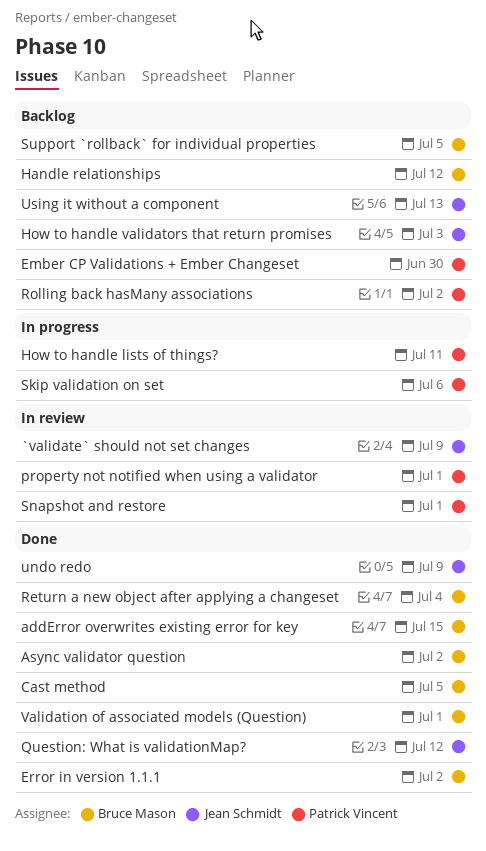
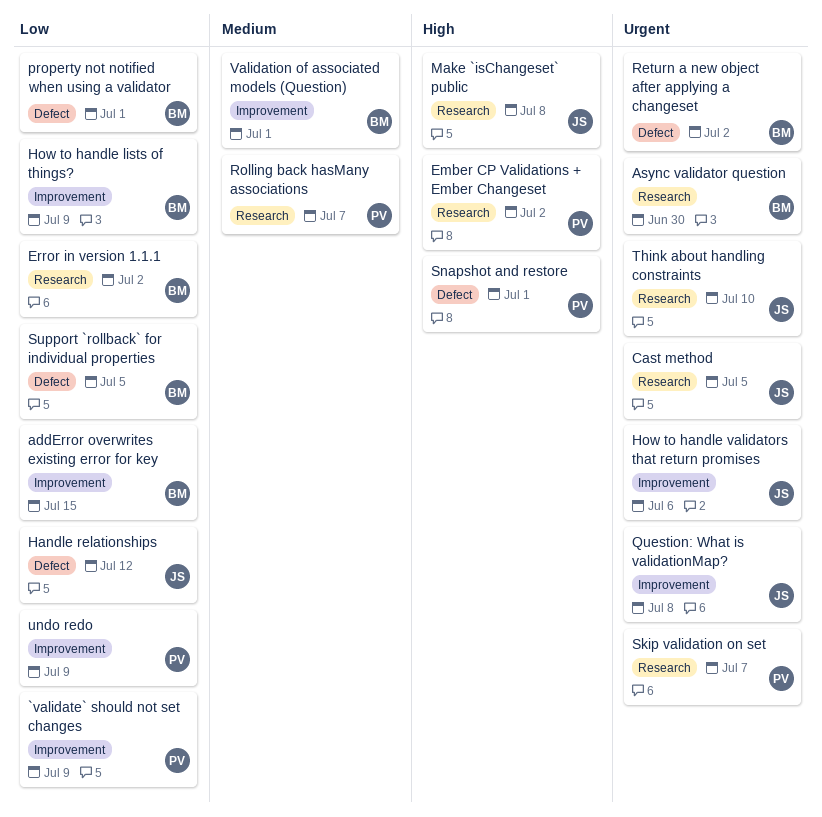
`validate` should not set changes, owner: Jean Schmidt -> Patrick Vincent
Async validator question, due: Jul 2 -> Jun 30
Cast method, owner: Bruce Mason -> Jean Schmidt
Ember CP Validations + Ember Changeset, due: Jun 30 -> Jul 2
Handle relationships, owner: Bruce Mason -> Jean Schmidt
How to handle lists of things?, owner: Patrick Vincent -> Bruce Mason
How to handle lists of things?, due: Jul 11 -> Jul 9
How to handle validators that return promises, due: Jul 3 -> Jul 6
Make `isChangeset` public: none -> present
property not notified when using a validator, owner: Patrick Vincent -> Bruce Mason
Question: What is validationMap?, due: Jul 12 -> Jul 8
Return a new object after applying a changeset, due: Jul 4 -> Jul 2
Rolling back hasMany associations, due: Jul 2 -> Jul 7
Skip validation on set, due: Jul 6 -> Jul 7
Think about handling constraints: none -> present
undo redo, owner: Jean Schmidt -> Patrick Vincent
Using it without a component: present -> none

